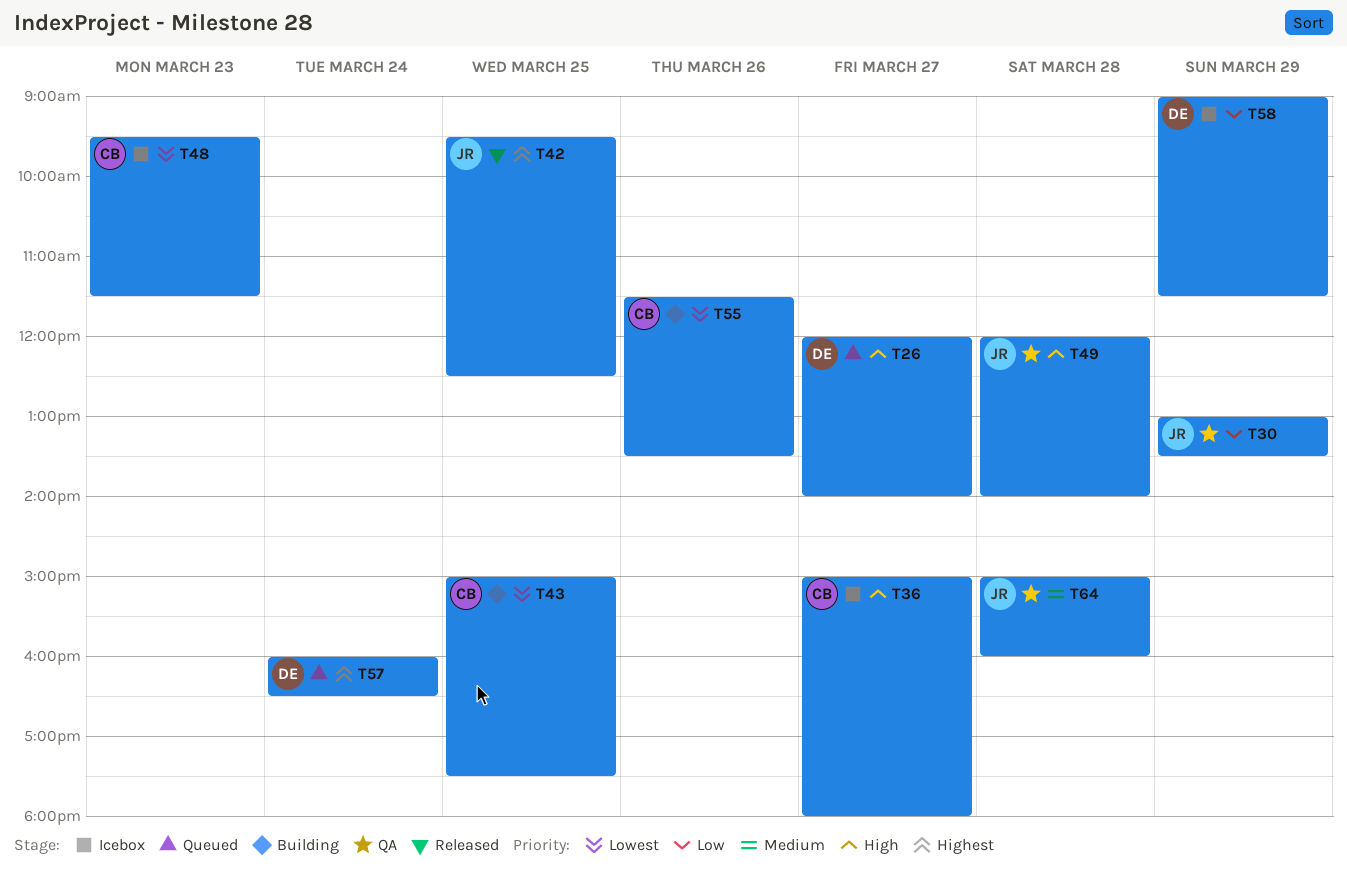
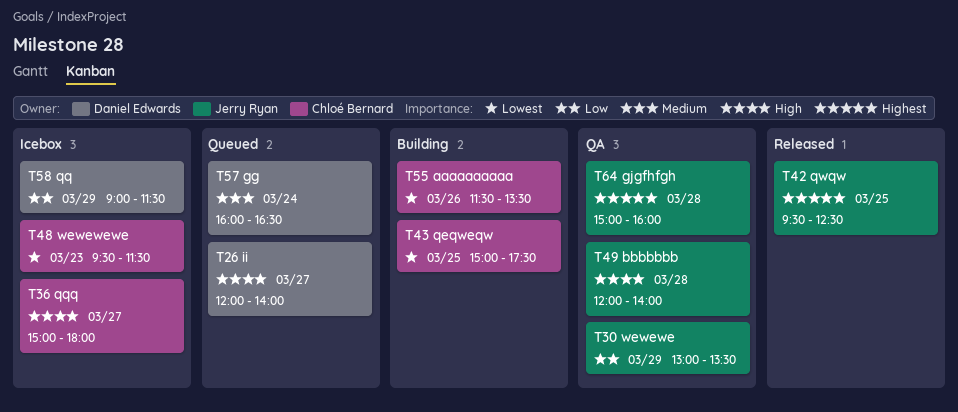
T57, priority: Highest -> Medium
T64, priority: Medium -> Highest

